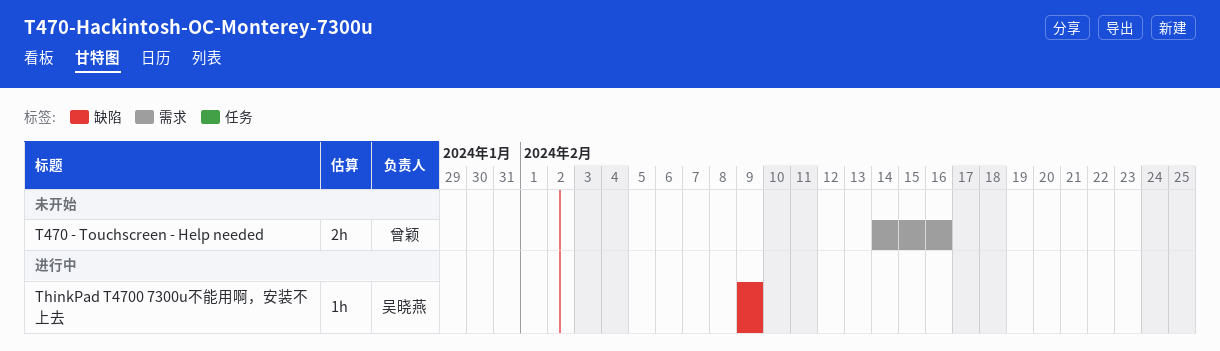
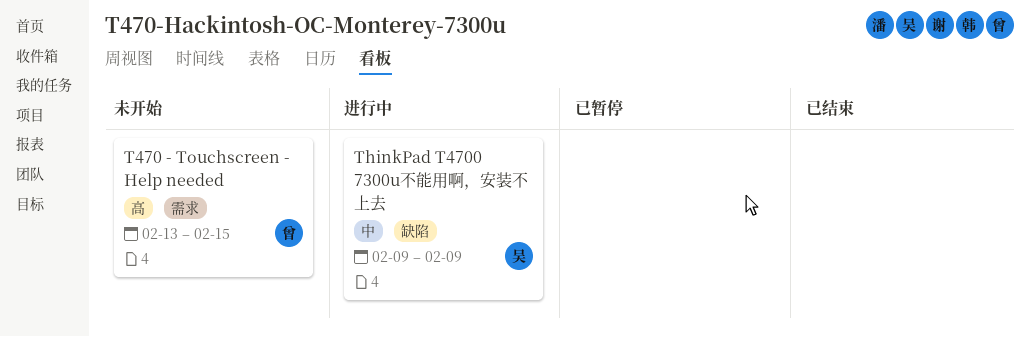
T470 - Touchscreen - Help needed, start: Feb 14 -> Feb 13
T470 - Touchscreen - Help needed, due: Feb 16 -> Feb 15

